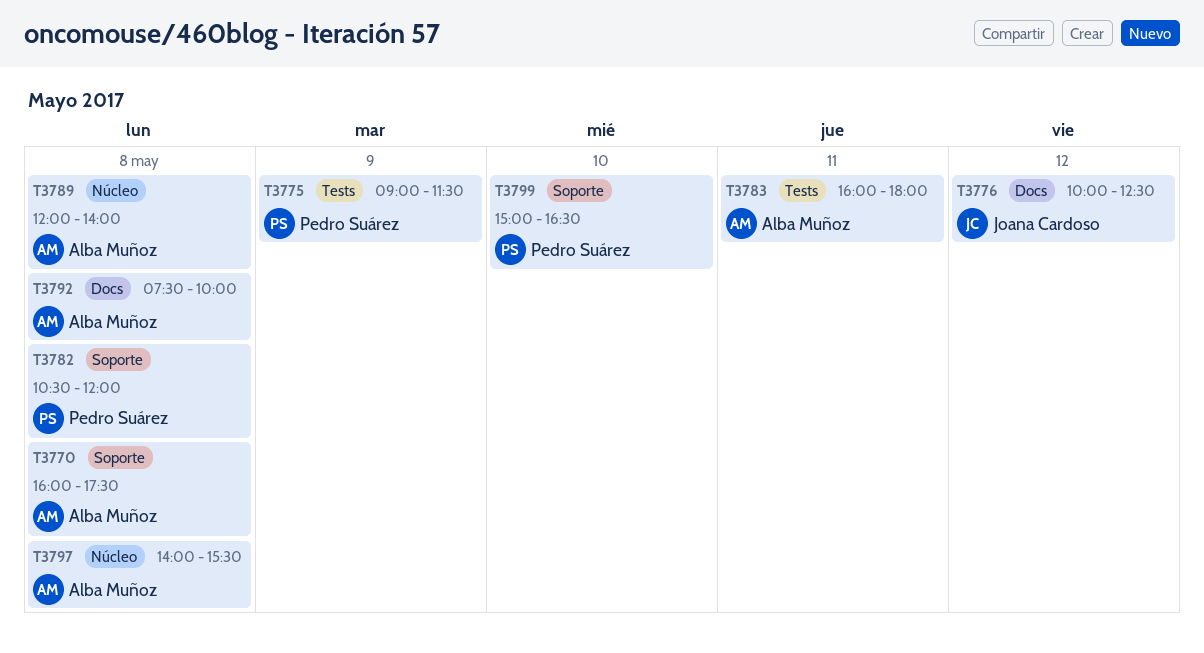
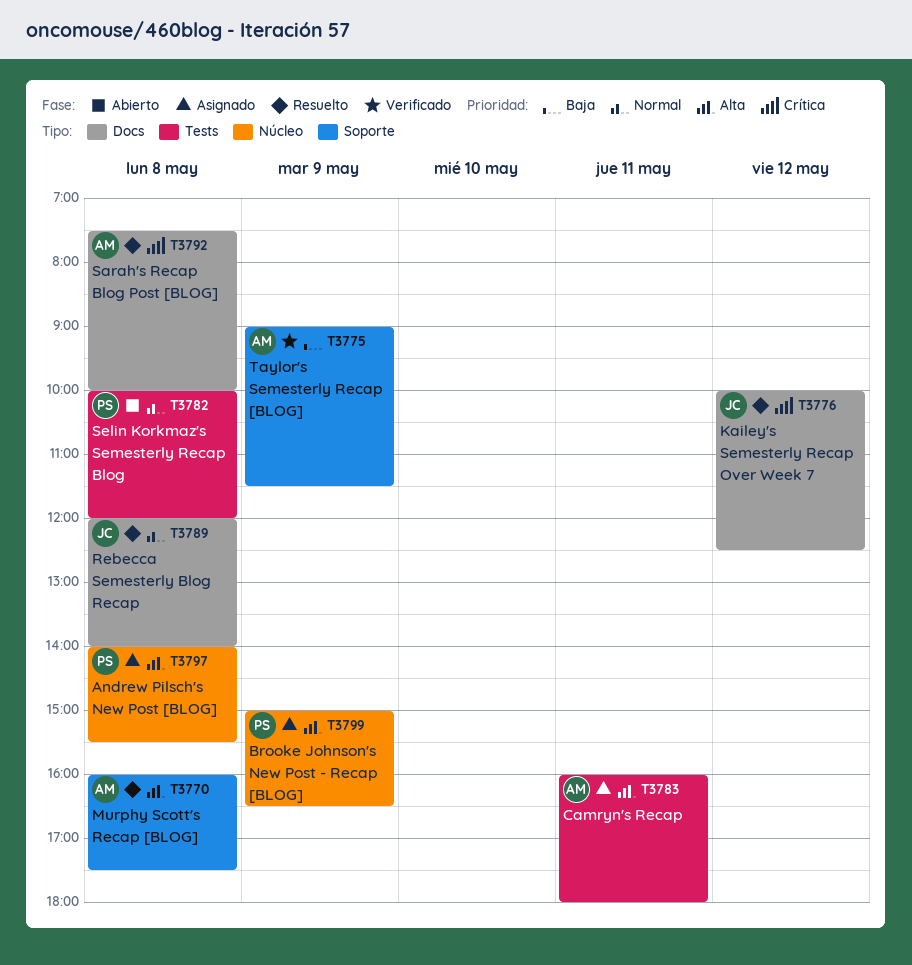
T3775, owner: Pedro Suárez -> Alba Muñoz
T3775, label: Tests -> Soporte
T3782, label: Soporte -> Tests
T3782, begins: 10:30 -> 10:00
T3789, owner: Alba Muñoz -> Joana Cardoso
T3789, label: Núcleo -> Docs
T3797, owner: Alba Muñoz -> Pedro Suárez
T3799, label: Soporte -> Núcleo
T3799, day: May 10 -> May 9

